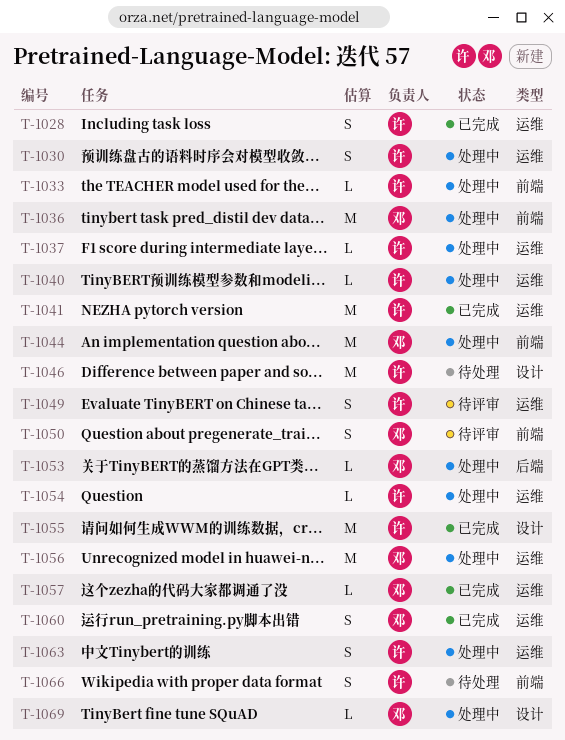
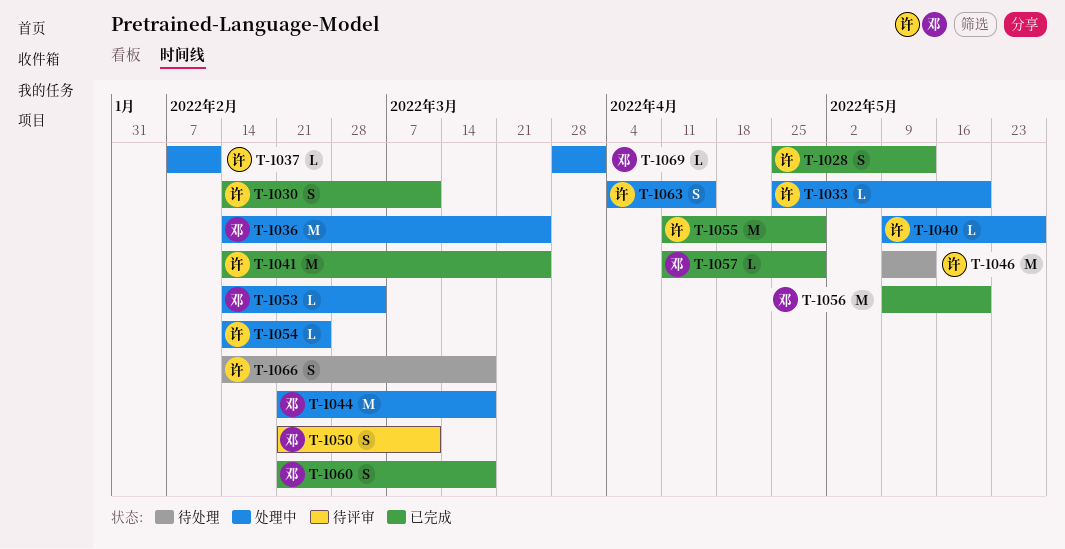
T-1030, status: 处理中 -> 已完成
T-1049: present -> none
T-1056, status: 处理中 -> 已完成

